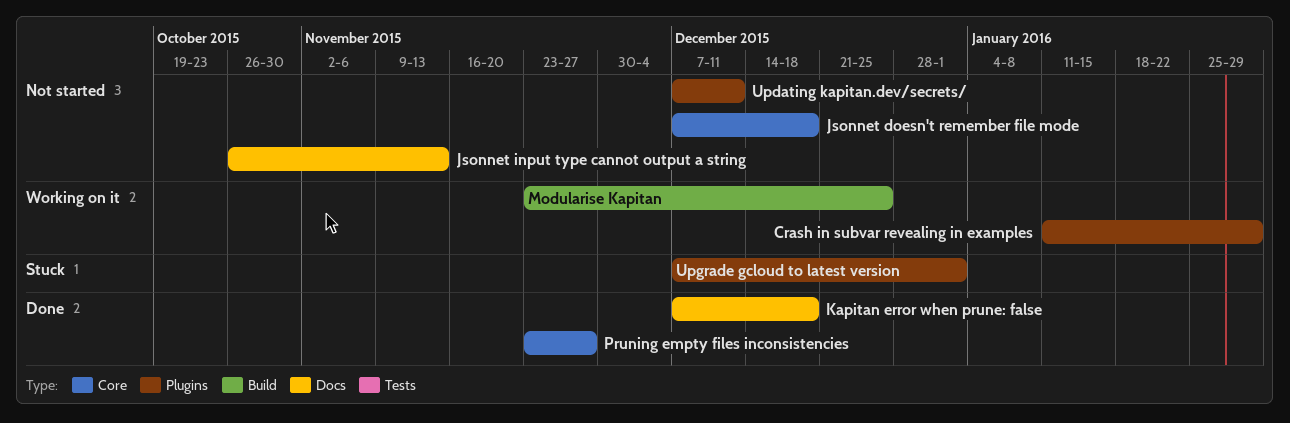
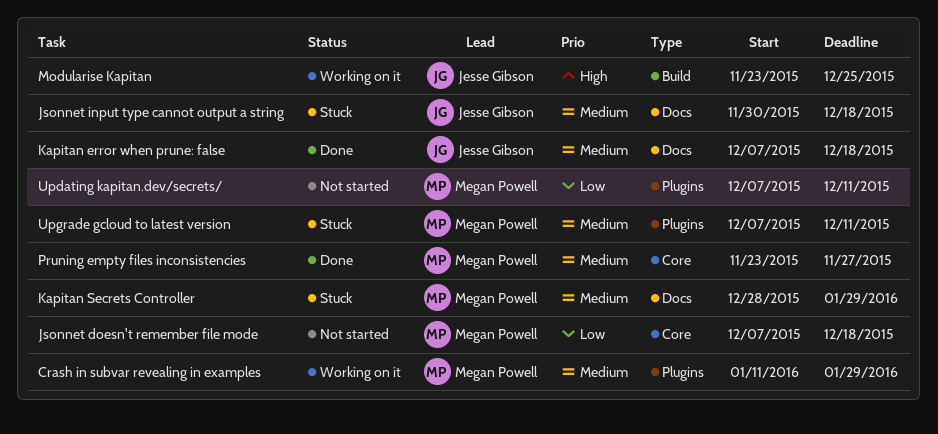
Jsonnet input type cannot output a string, status: Not started -> Stuck
Jsonnet input type cannot output a string, start: Oct 26 -> Nov 30
Jsonnet input type cannot output a string, due: Nov 13 -> Dec 18
Kapitan Secrets Controller: none -> present
Upgrade gcloud to latest version, due: Jan 1 -> Dec 11

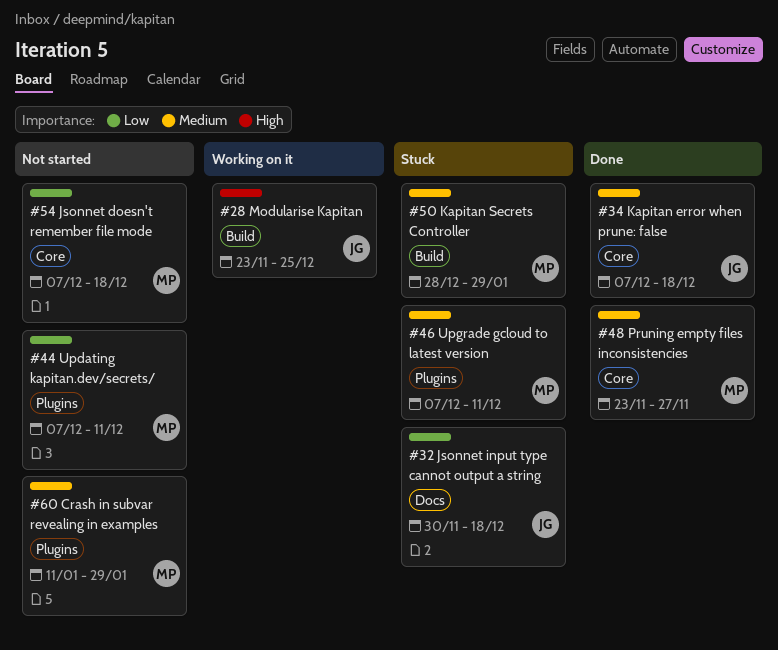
Crash in subvar revealing in examples, status: Working on it -> Not started
Jsonnet input type cannot output a string, priority: Medium -> Low
Kapitan error when prune: false, label: Docs -> Core
Kapitan Secrets Controller, label: Docs -> Build

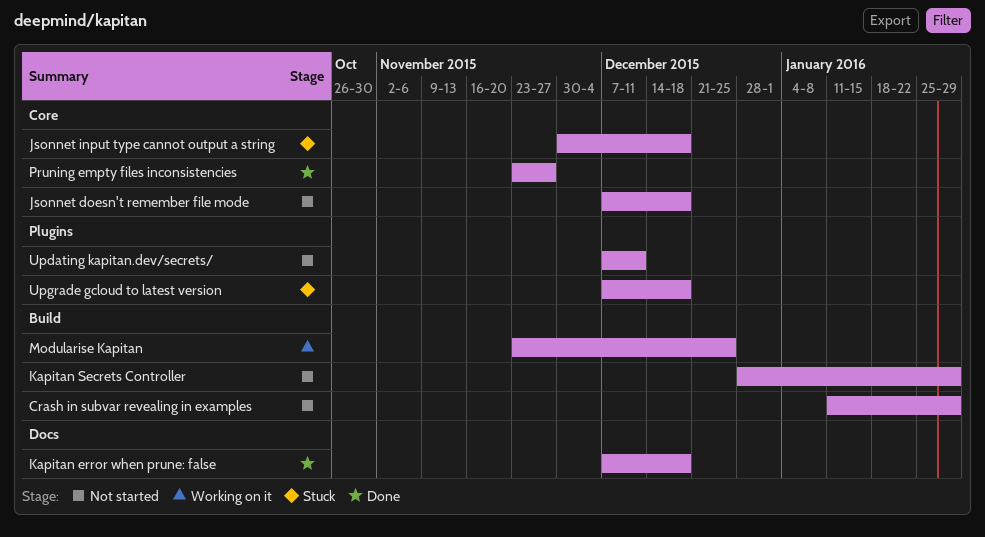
Crash in subvar revealing in examples, label: Plugins -> Build
Jsonnet input type cannot output a string, label: Docs -> Core
Kapitan error when prune: false, label: Core -> Docs
Kapitan Secrets Controller, status: Stuck -> Not started
Upgrade gcloud to latest version, due: Dec 11 -> Dec 18

